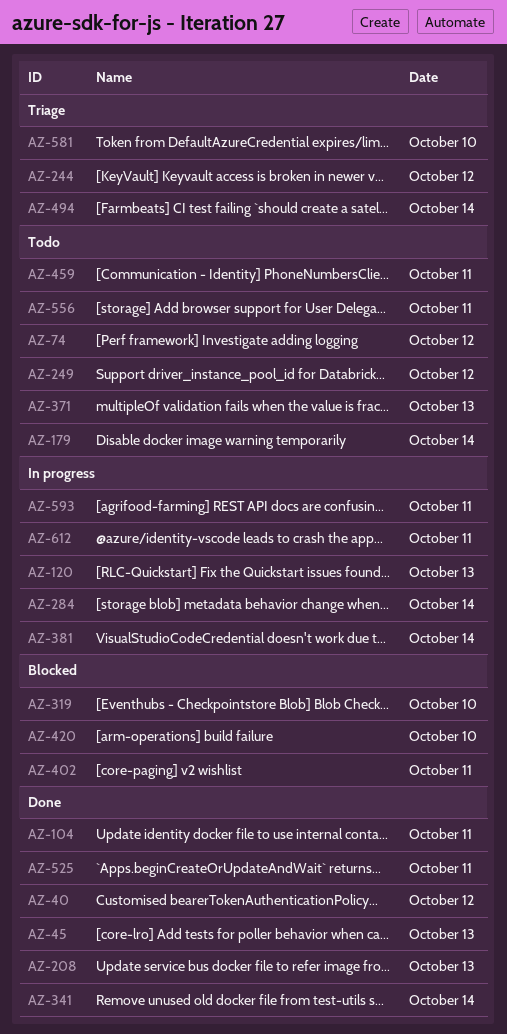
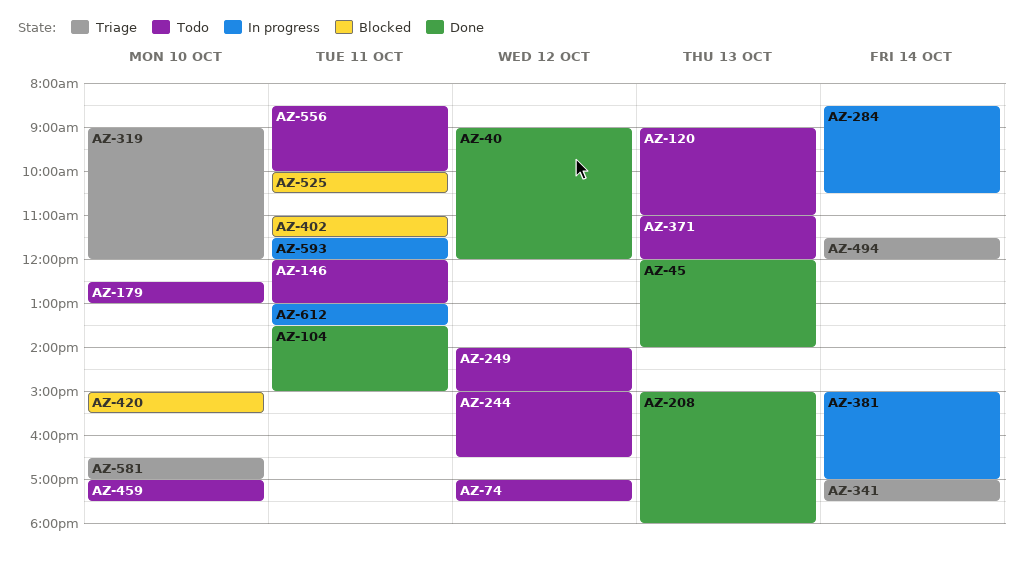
AZ-120, status: In progress -> Todo
AZ-146: none -> present
AZ-179, day: Oct 14 -> Oct 10
AZ-244, status: Triage -> Todo
AZ-319, status: Blocked -> Triage
AZ-341, status: Done -> Triage
AZ-459, day: Oct 11 -> Oct 10
AZ-525, status: Done -> Blocked

